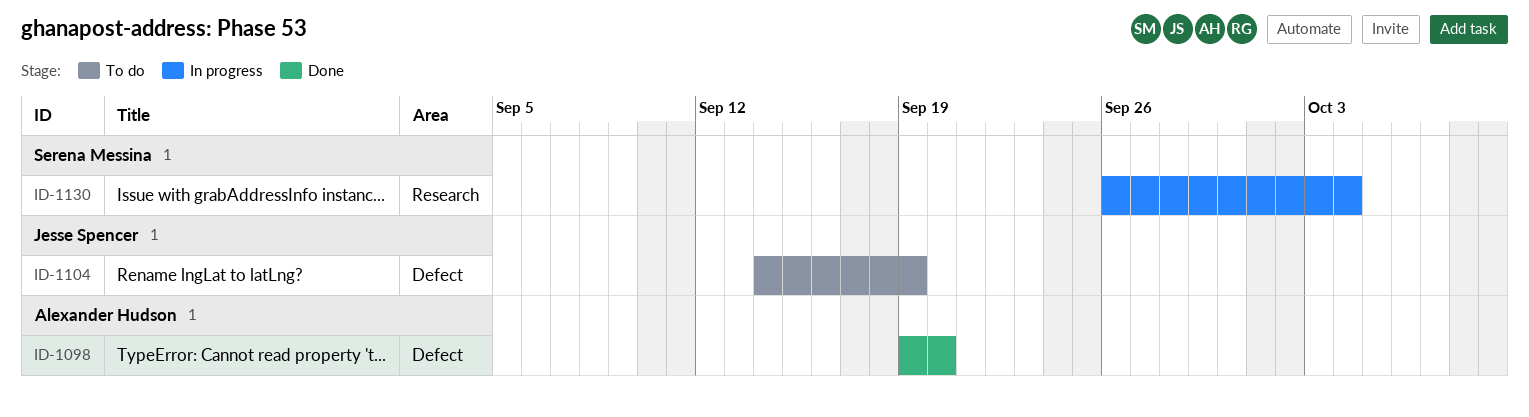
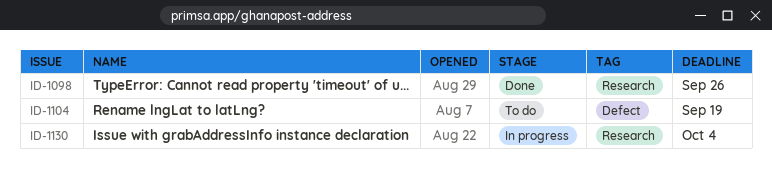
ID-1098, label: Defect -> Research
ID-1098, due: Sep 20 -> Sep 26

